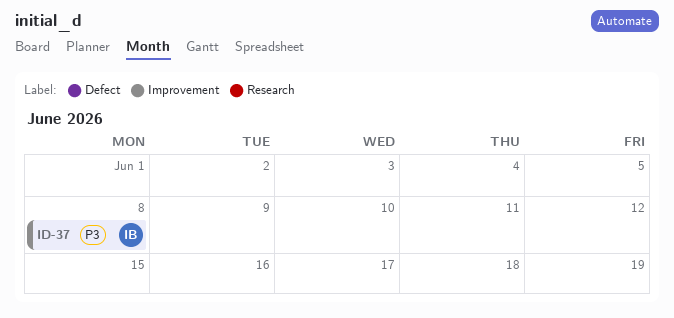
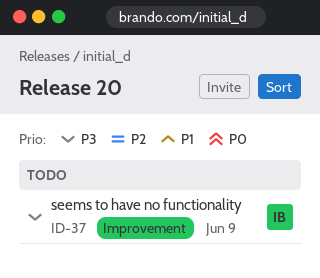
ID-37, due: Jun 8 -> Jun 9

